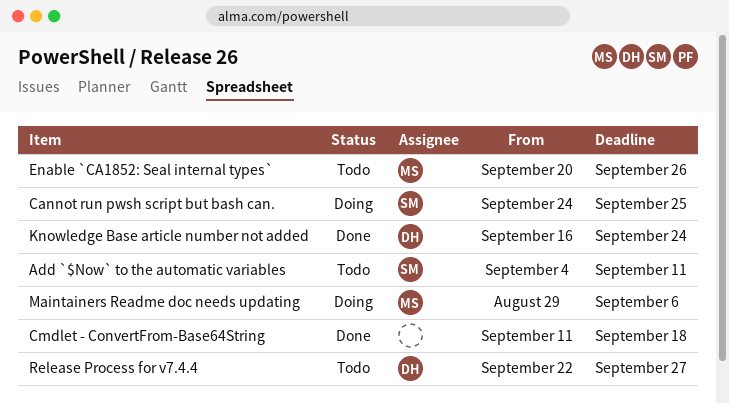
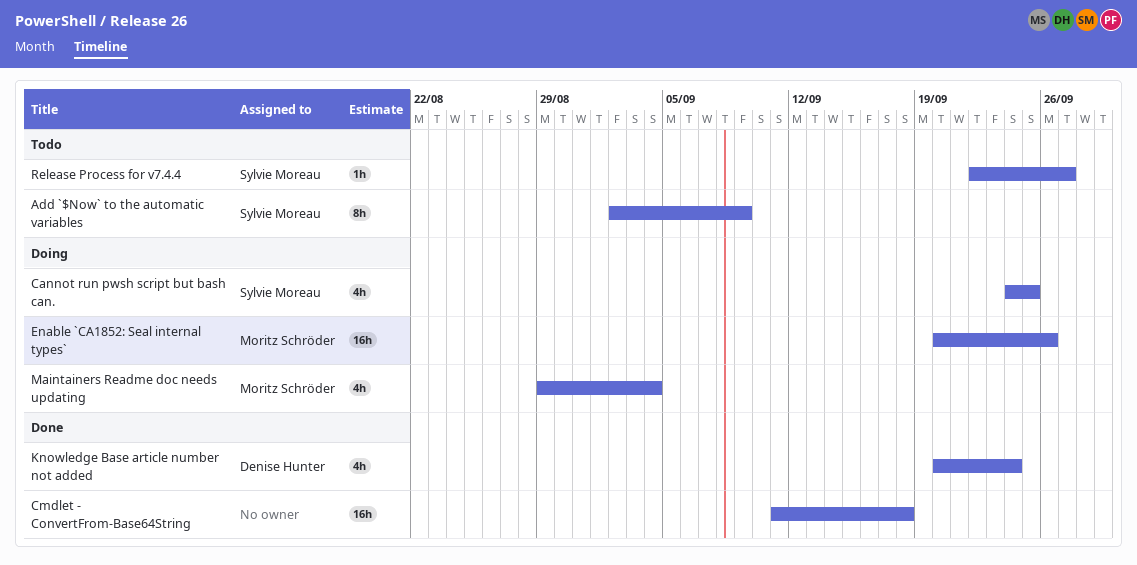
Add `$Now` to the automatic variables, start: Sep 4 -> Sep 2
Add `$Now` to the automatic variables, due: Sep 11 -> Sep 9
Enable `CA1852: Seal internal types`, status: Todo -> Doing
Knowledge Base article number not added, start: Sep 16 -> Sep 20
Maintainers Readme doc needs updating, due: Sep 6 -> Sep 4
Release Process for v7.4.4, owner: Denise Hunter -> Sylvie Moreau

